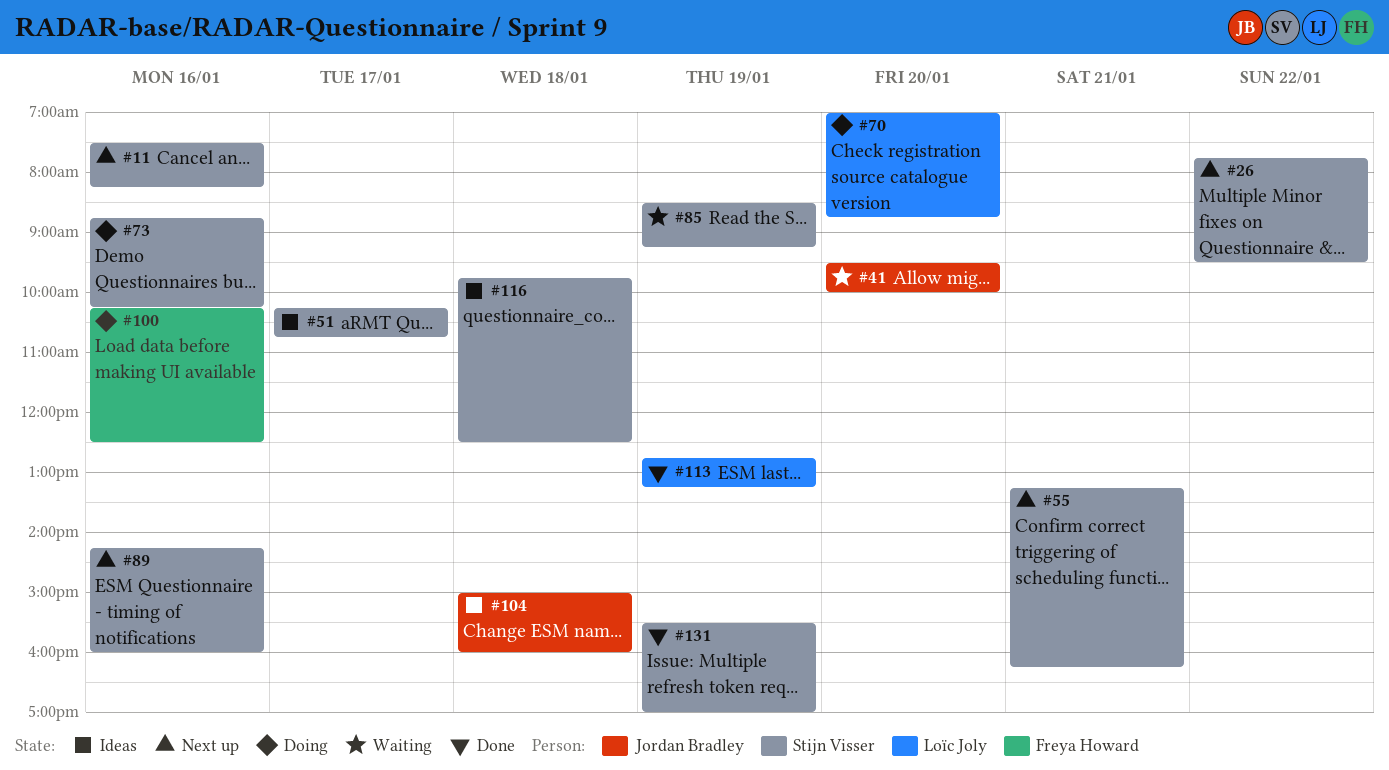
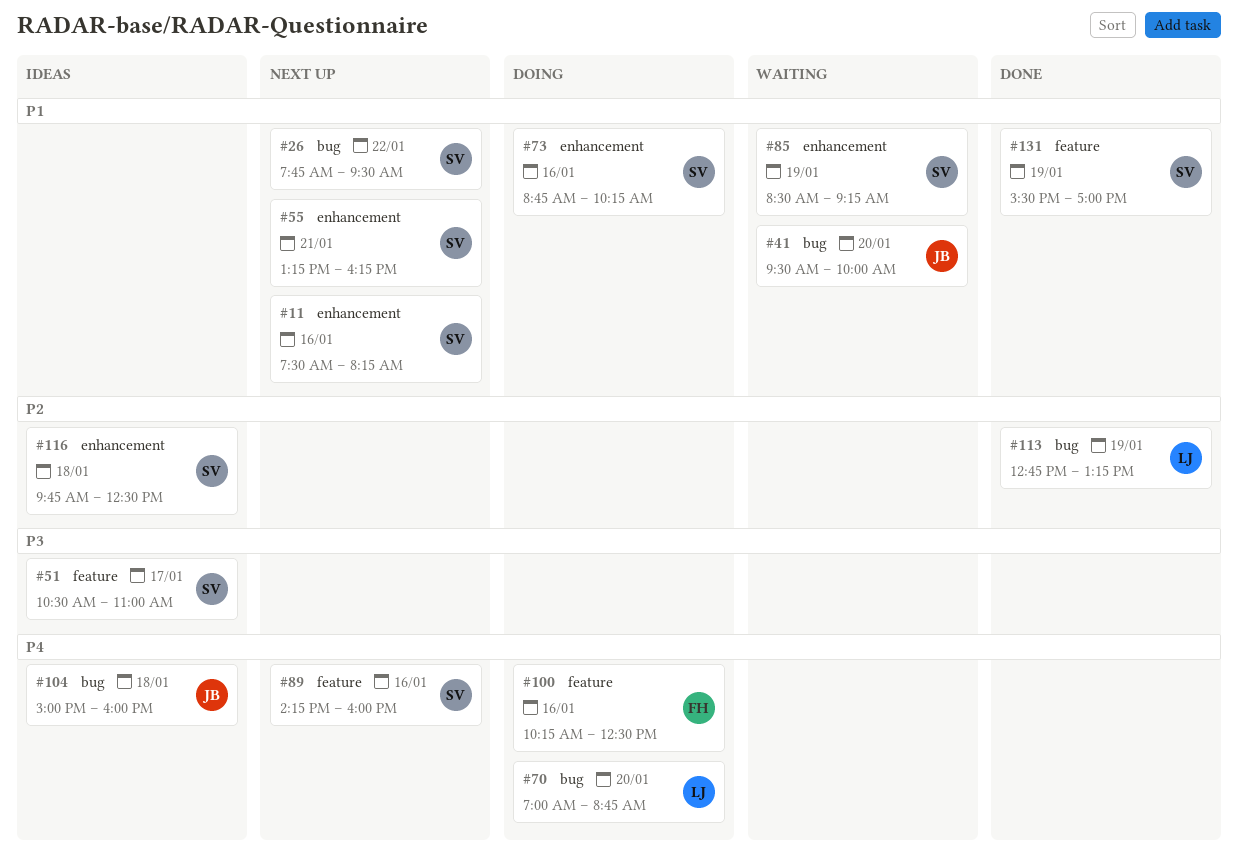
#51, begins: 10:15 -> 10:30
#51, ends: 10:45 -> 11:00

